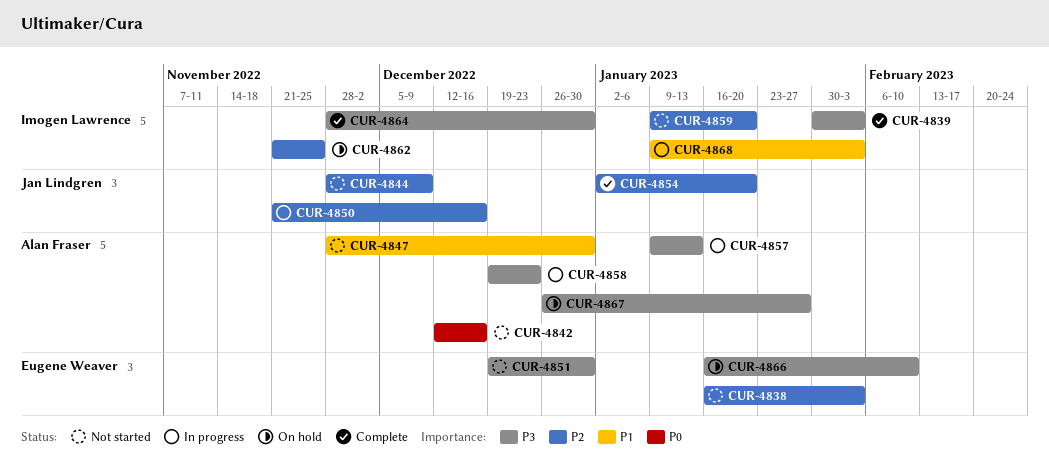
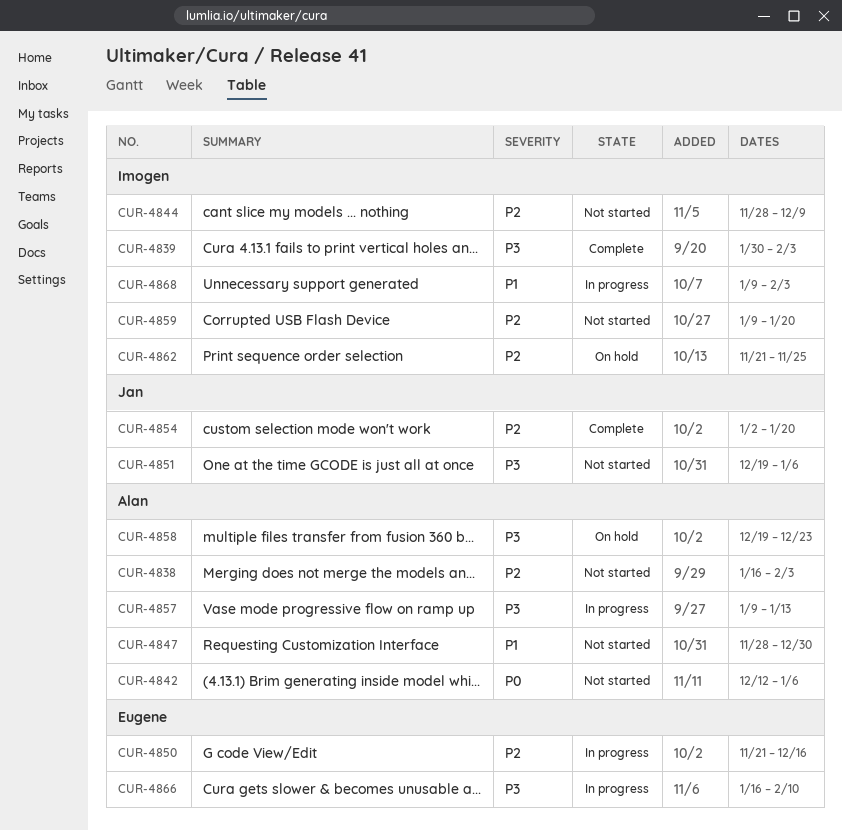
CUR-4838, owner: Eugene Weaver -> Alan Fraser
CUR-4842, due: Dec 16 -> Jan 6
CUR-4844, owner: Jan Lindgren -> Imogen Lawrence
CUR-4850, owner: Jan Lindgren -> Eugene Weaver
CUR-4851, owner: Eugene Weaver -> Jan Lindgren
CUR-4851, due: Dec 30 -> Jan 6
CUR-4858, status: In progress -> On hold
CUR-4864: present -> none
CUR-4866, status: On hold -> In progress
CUR-4867: present -> none

